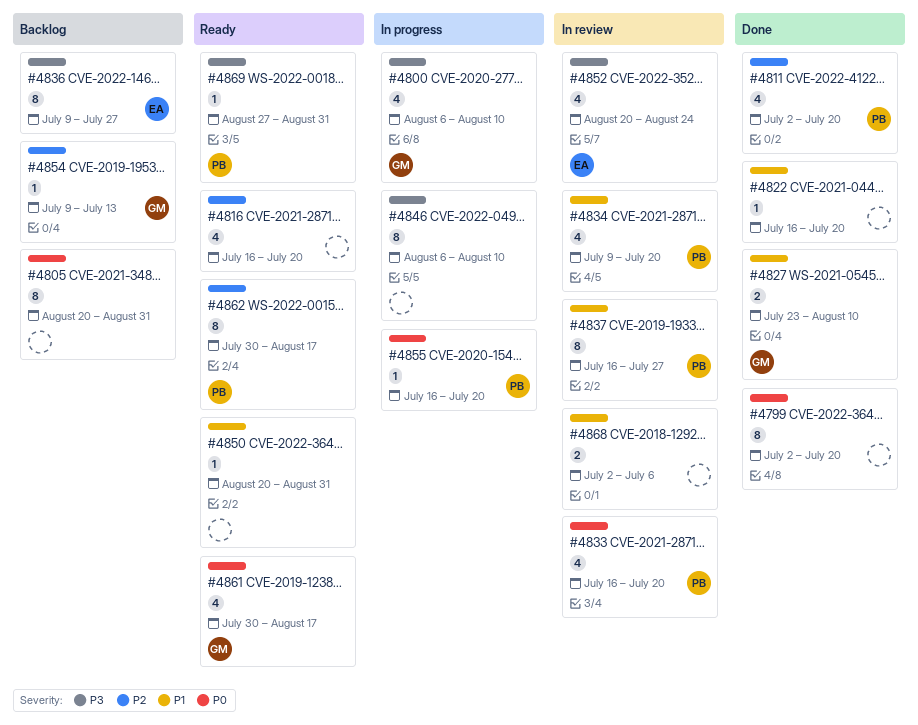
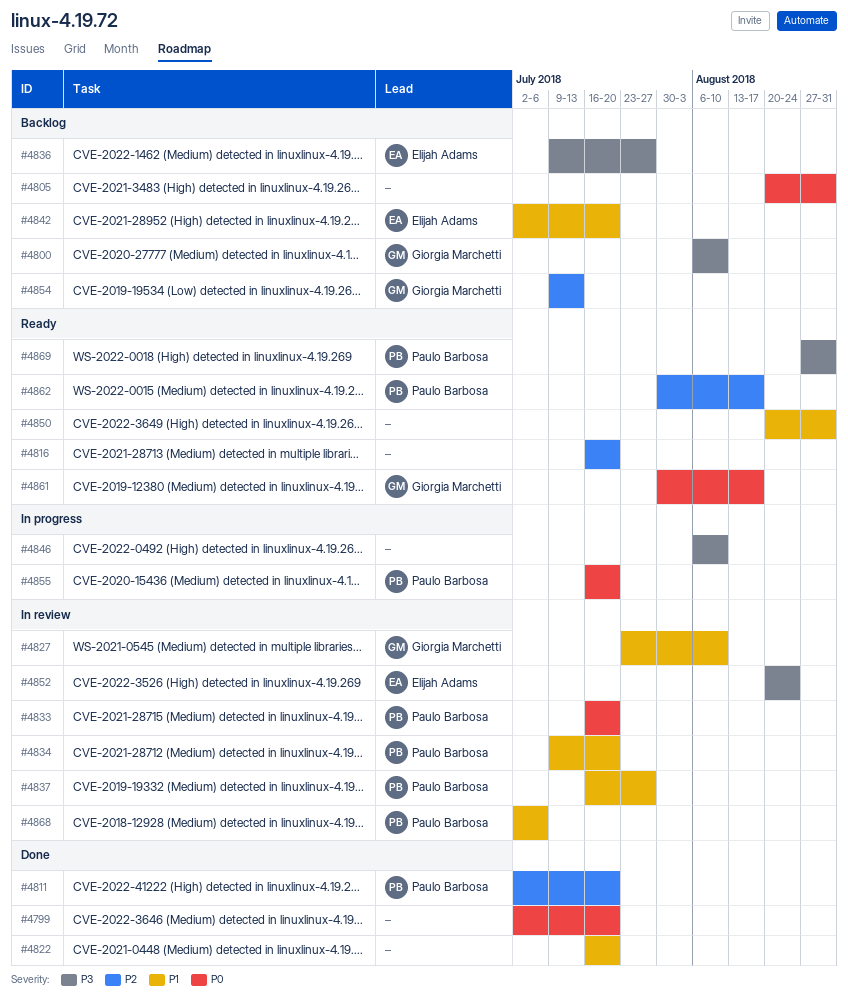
#4800, status: In progress -> Backlog
#4827, status: Done -> In review
#4842: none -> present
#4868, owner: none -> Paulo Barbosa

